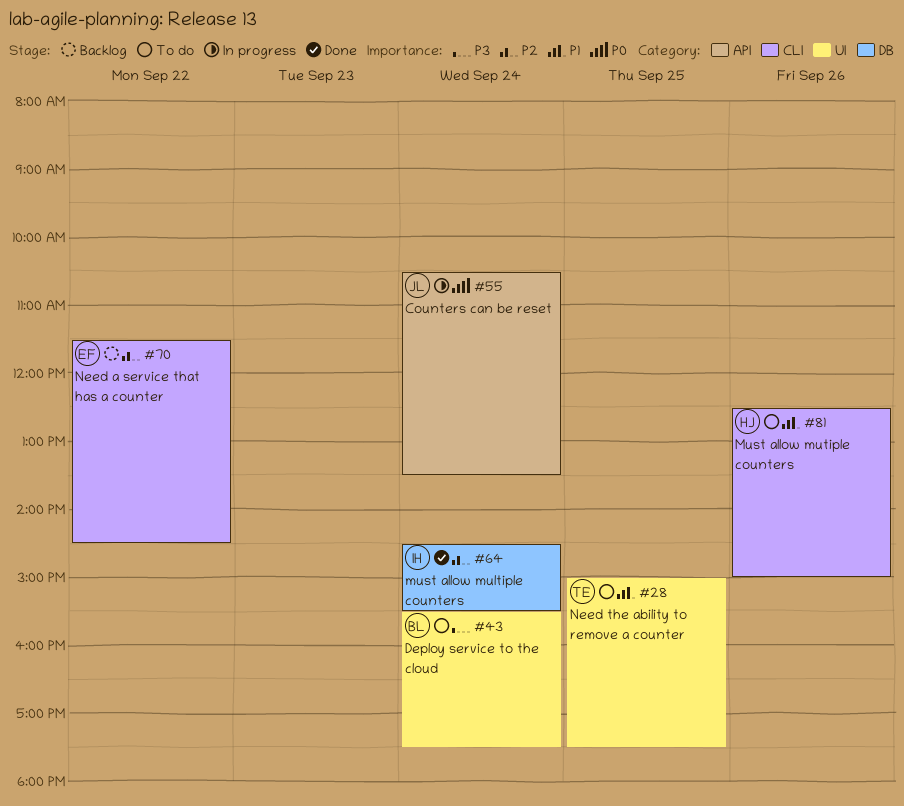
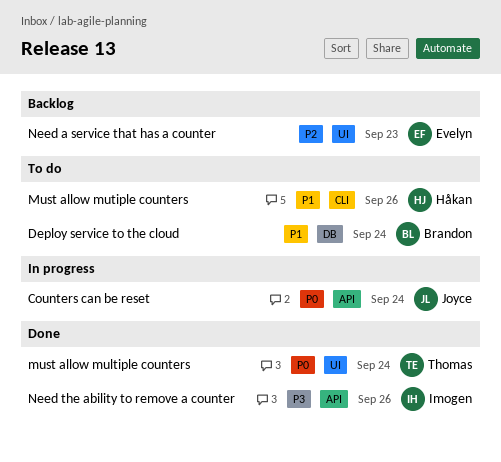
Deploy service to the cloud, priority: P3 -> P1
Deploy service to the cloud, label: UI -> DB
must allow multiple counters, owner: Imogen -> Thomas
must allow multiple counters, priority: P2 -> P0
must allow multiple counters, label: DB -> UI
Need a service that has a counter, label: CLI -> UI
Need a service that has a counter, day: Sep 22 -> Sep 23
Need the ability to remove a counter, status: To do -> Done
Need the ability to remove a counter, owner: Thomas -> Imogen
Need the ability to remove a counter, priority: P1 -> P3
Need the ability to remove a counter, label: UI -> API
Need the ability to remove a counter, day: Sep 25 -> Sep 26

